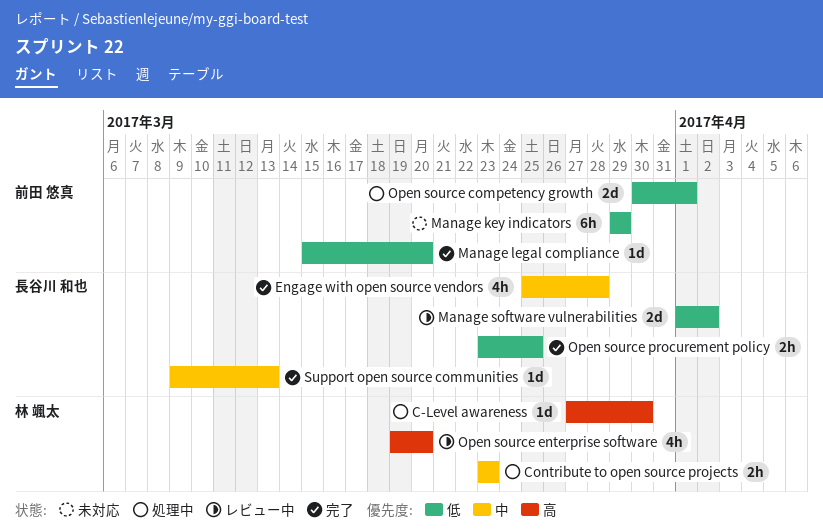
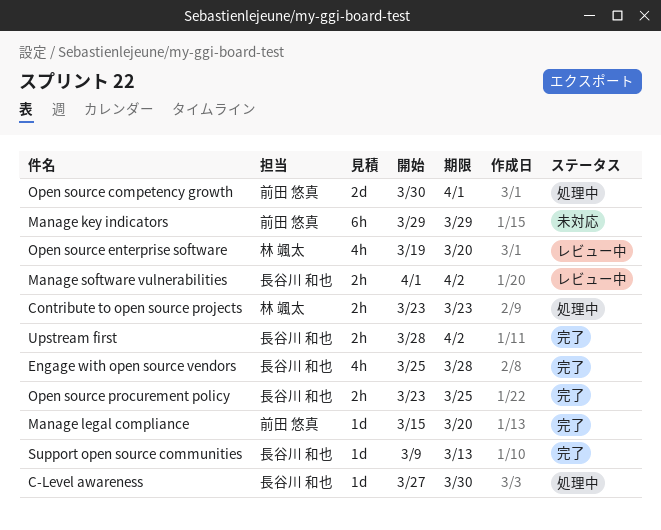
C-Level awareness, owner: 林 颯太 -> 長谷川 和也
Manage software vulnerabilities, estimate: 2d -> 2h
Upstream first: none -> present

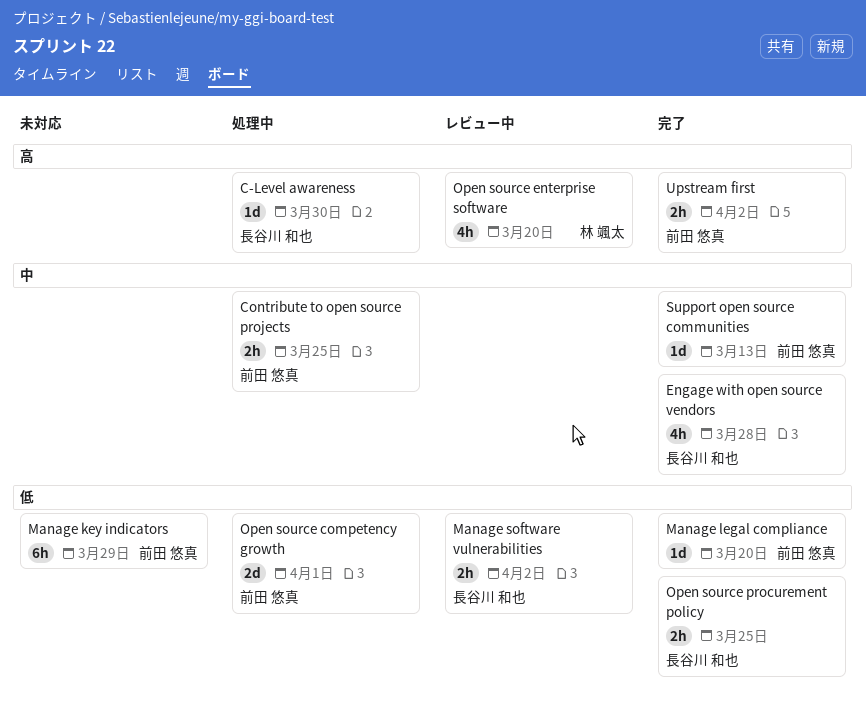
Contribute to open source projects, owner: 林 颯太 -> 前田 悠真
Contribute to open source projects, due: Mar 23 -> Mar 25
Support open source communities, owner: 長谷川 和也 -> 前田 悠真
Upstream first, owner: 長谷川 和也 -> 前田 悠真

